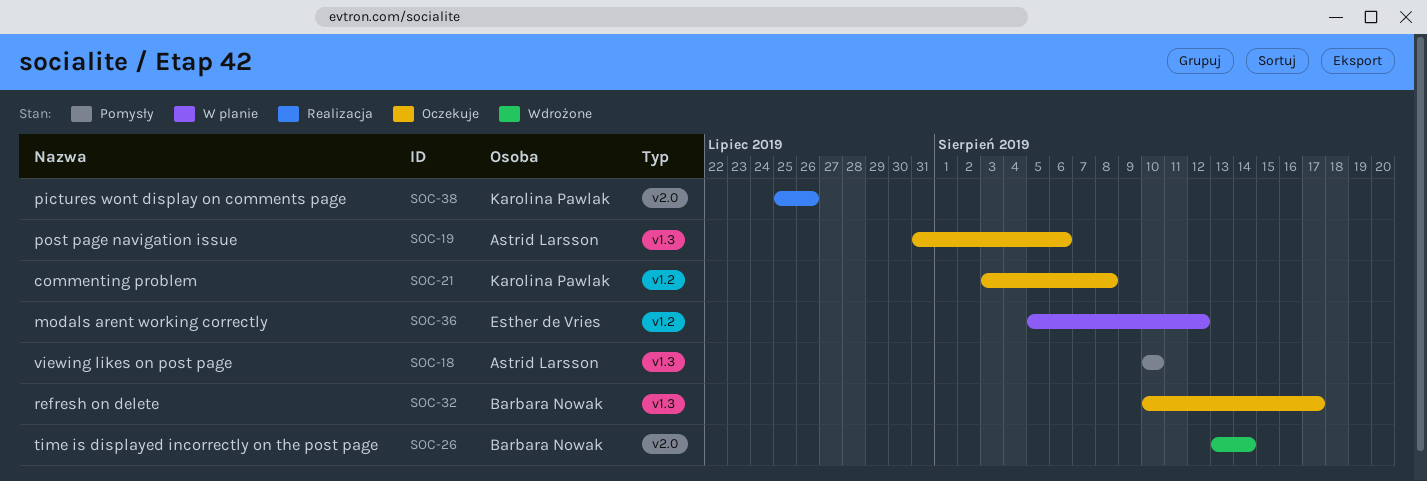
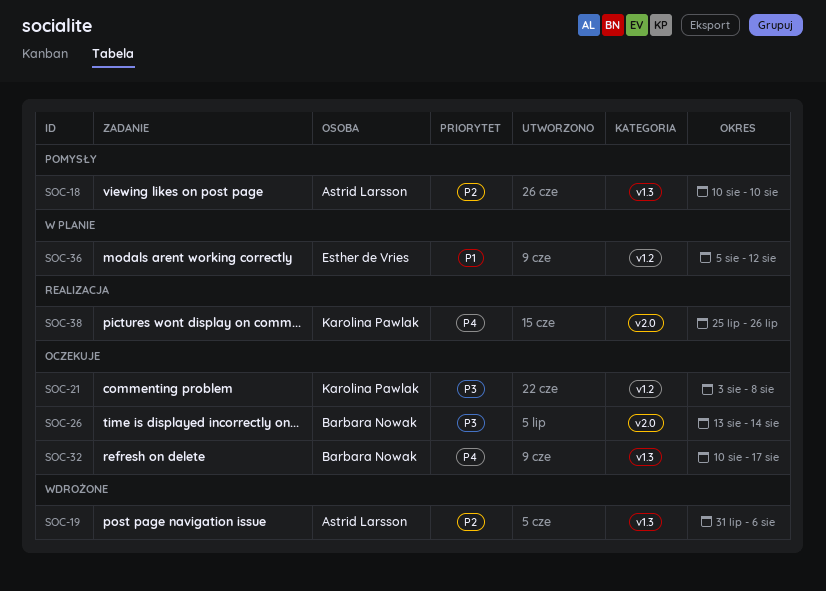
SOC-19, status: Oczekuje -> Wdrożone
SOC-26, status: Wdrożone -> Oczekuje

